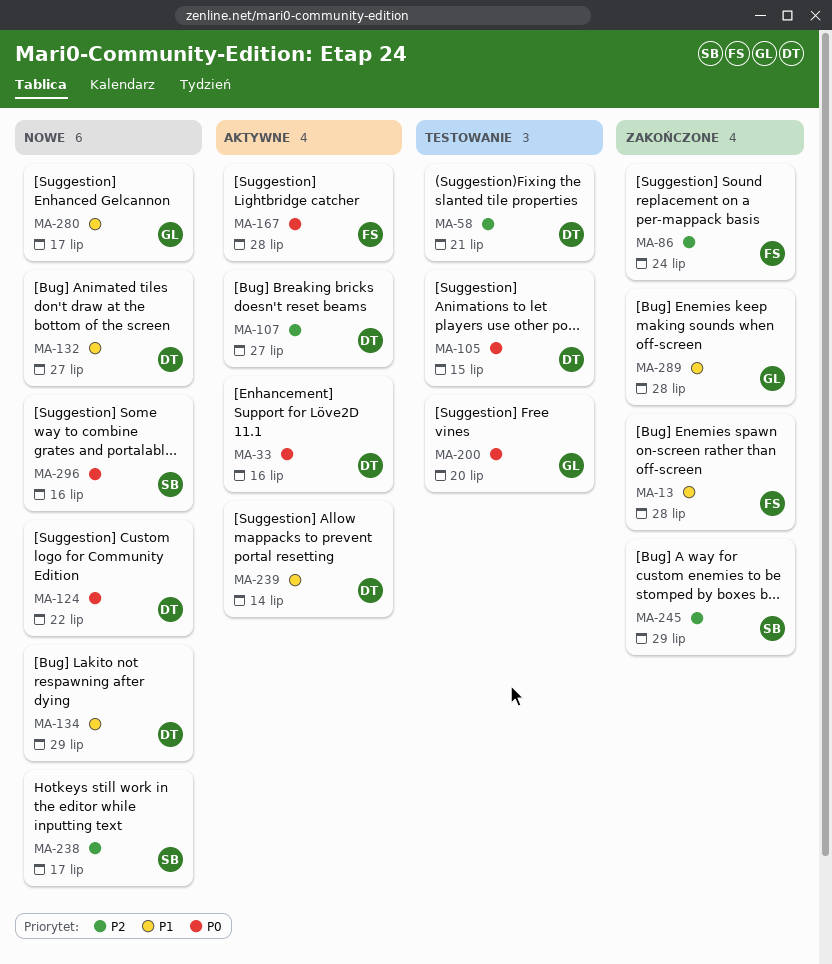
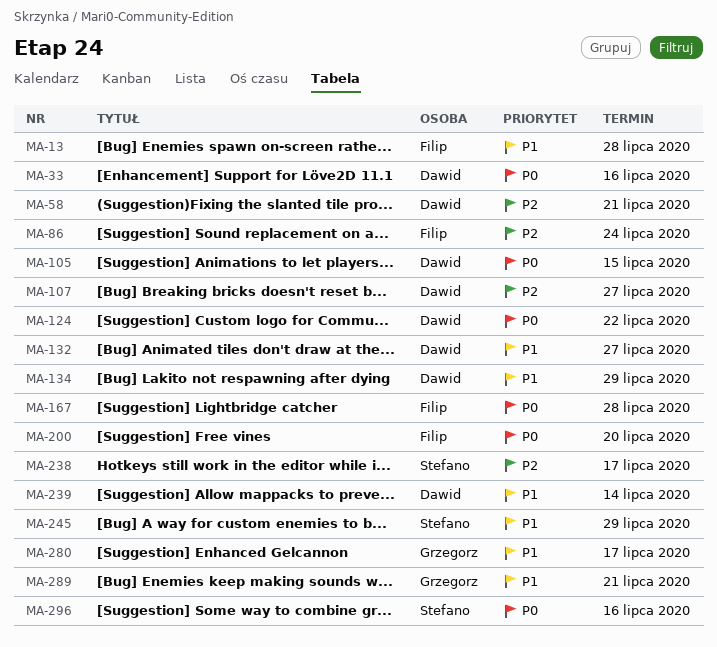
MA-200, owner: Grzegorz -> Filip
MA-245, priority: P2 -> P1
MA-289, due: Jul 28 -> Jul 21

